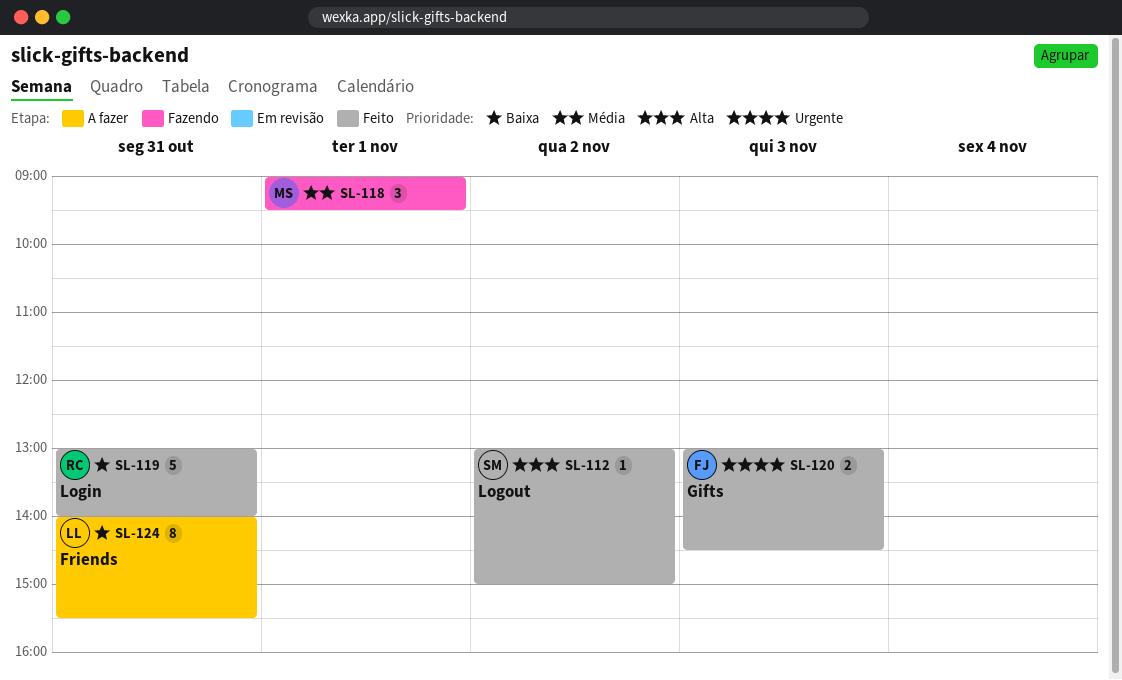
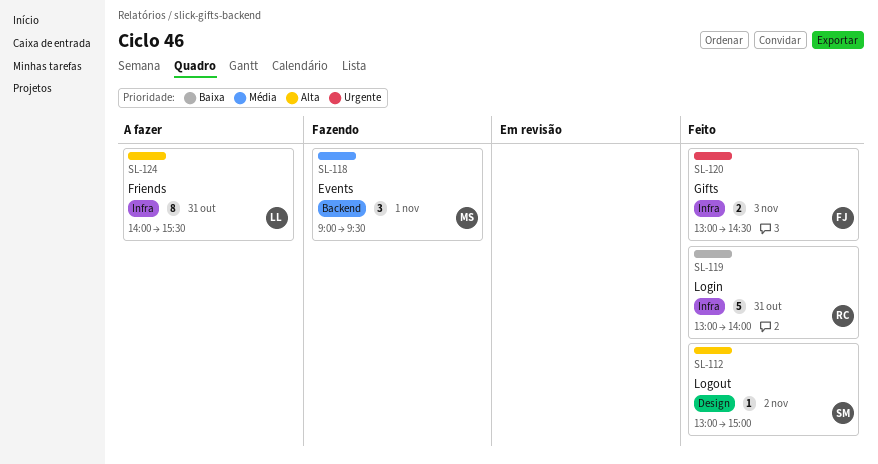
SL-124, priority: Baixa -> Alta

